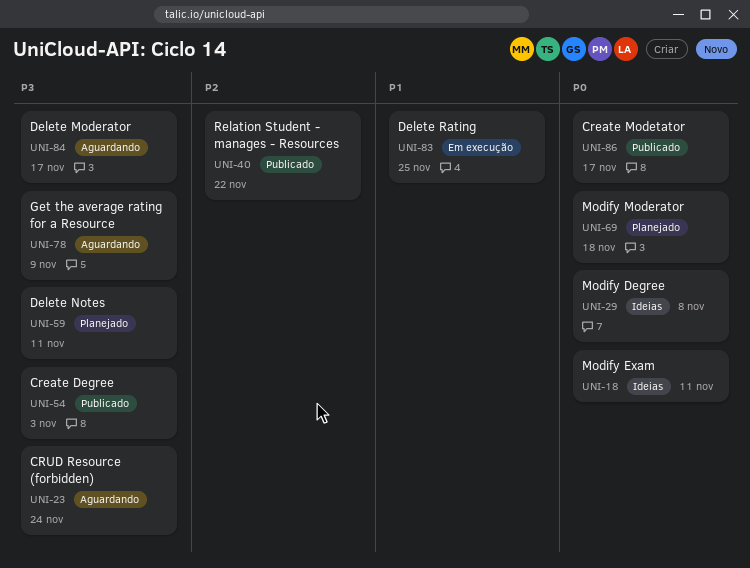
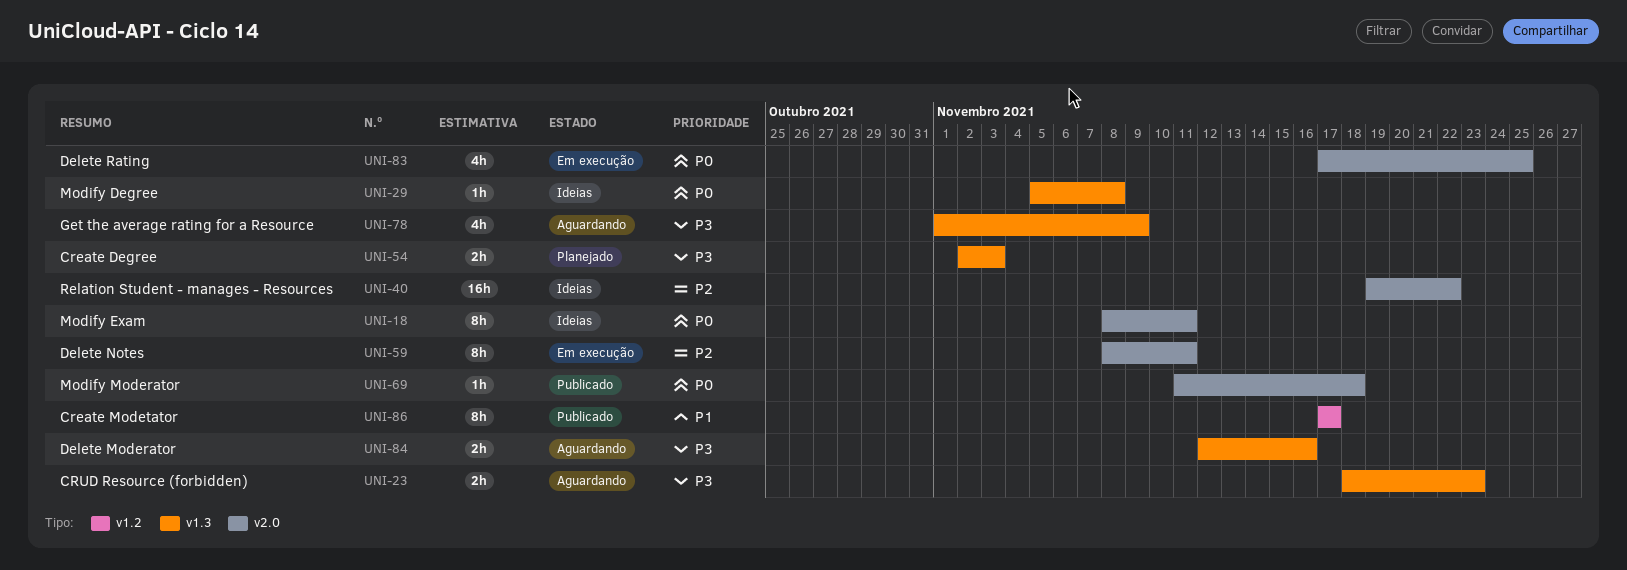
UNI-23, due: Nov 24 -> Nov 23
UNI-40, status: Publicado -> Ideias
UNI-54, status: Publicado -> Planejado
UNI-59, status: Planejado -> Em execução
UNI-59, priority: P3 -> P2
UNI-69, status: Planejado -> Publicado
UNI-83, priority: P1 -> P0
UNI-84, due: Nov 17 -> Nov 16
UNI-86, priority: P0 -> P1

